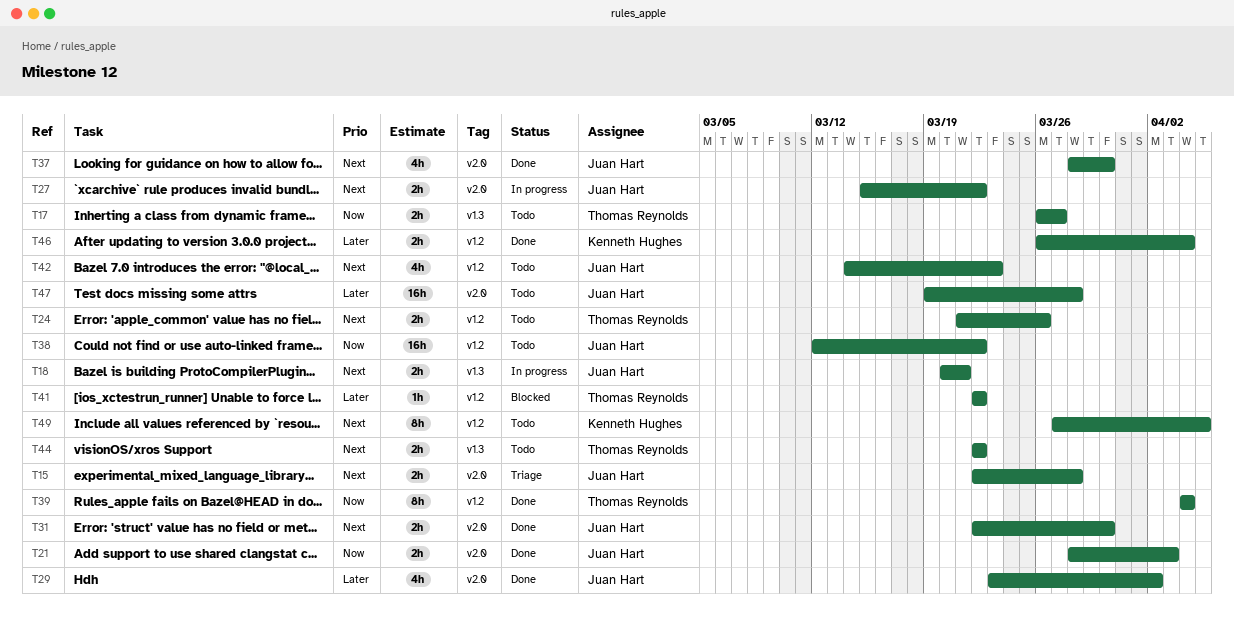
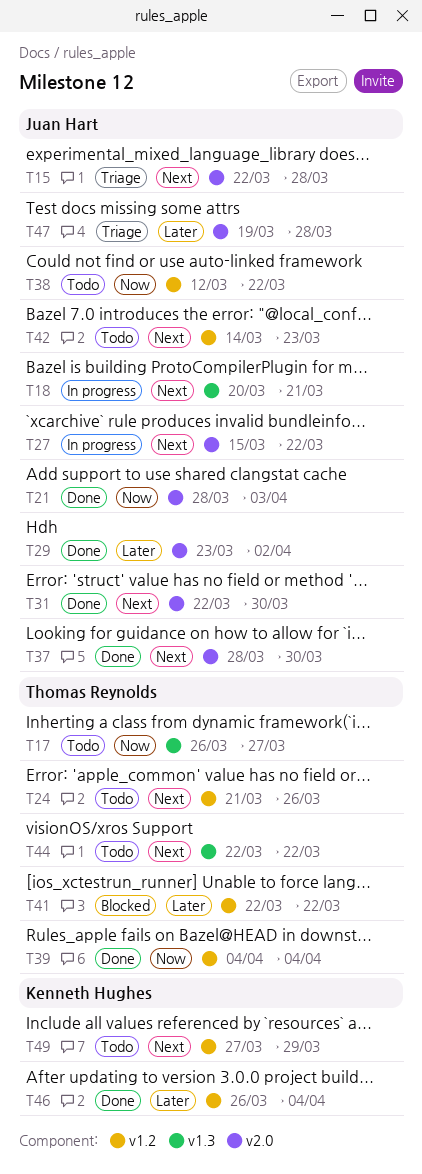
T47, status: Todo -> Triage
T49, due: Apr 5 -> Mar 29

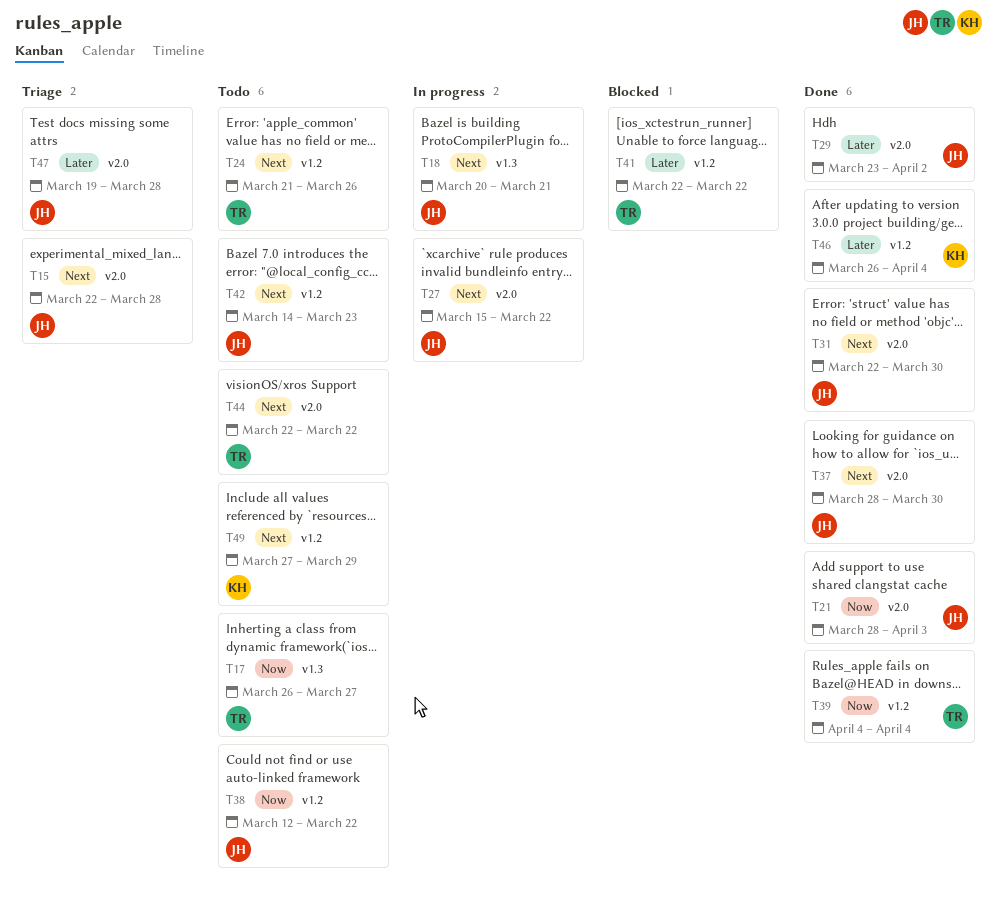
T44, label: v1.3 -> v2.0

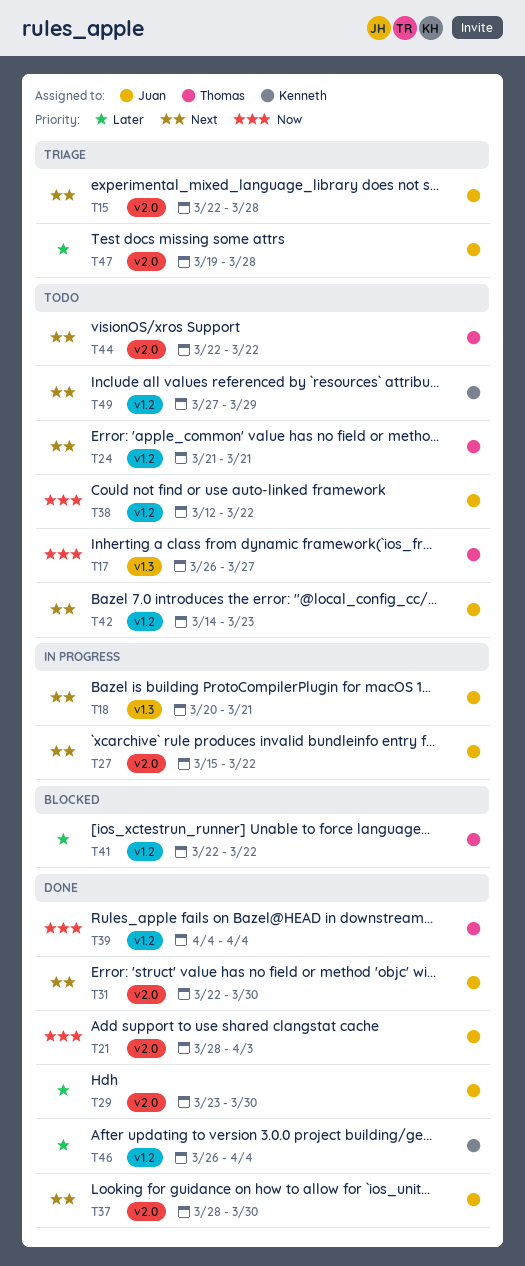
T24, due: Mar 26 -> Mar 21
T29, due: Apr 2 -> Mar 30

